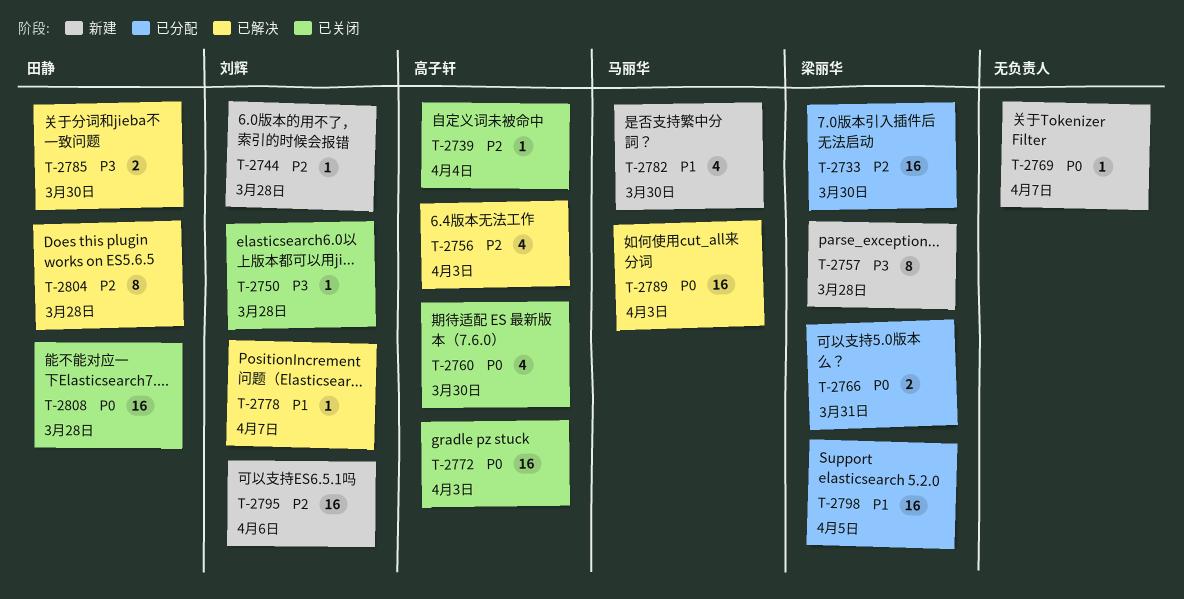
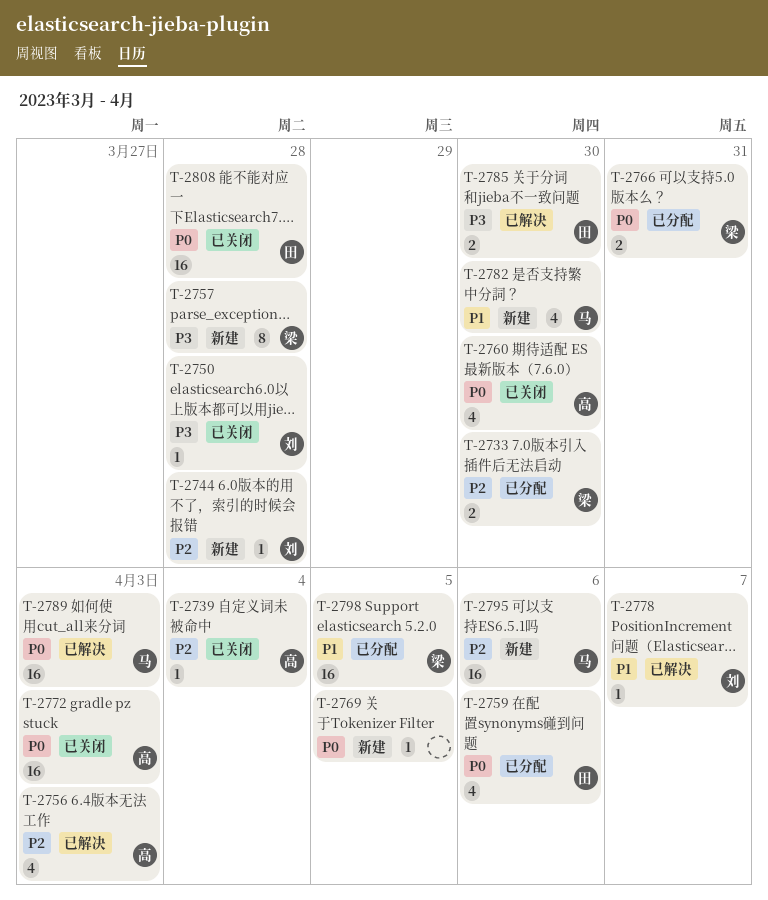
T-2733, estimate: 16 -> 2
T-2759: none -> present
T-2769, due: Apr 7 -> Apr 5
T-2795, owner: 刘辉 -> 马丽华
T-2804: present -> none

